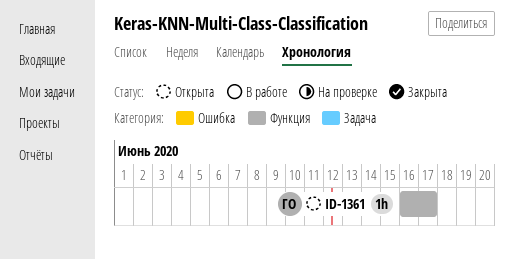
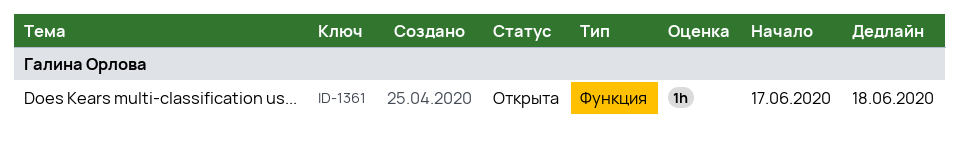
ID-1361, start: Jun 16 -> Jun 17
ID-1361, due: Jun 17 -> Jun 18

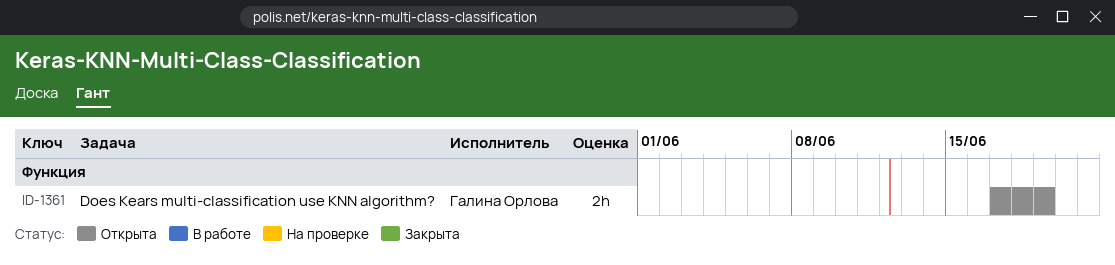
ID-1361, estimate: 1h -> 2h
ID-1361, due: Jun 18 -> Jun 19

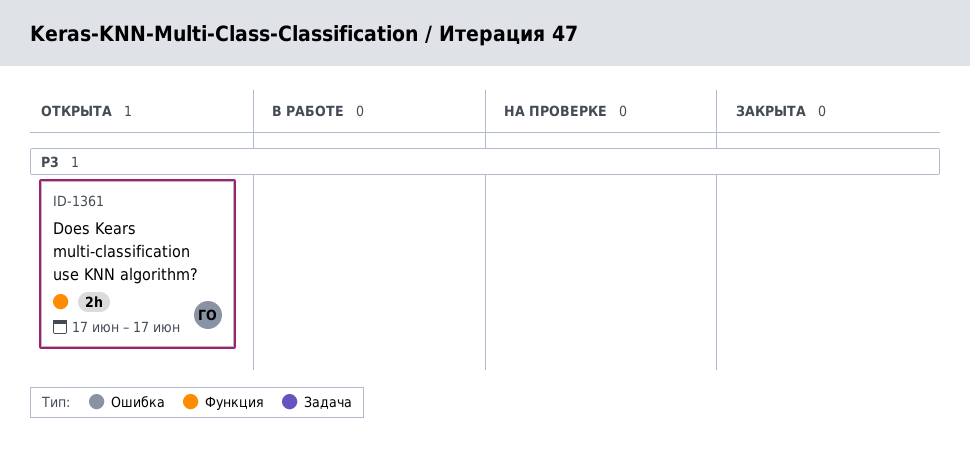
ID-1361, due: Jun 19 -> Jun 17

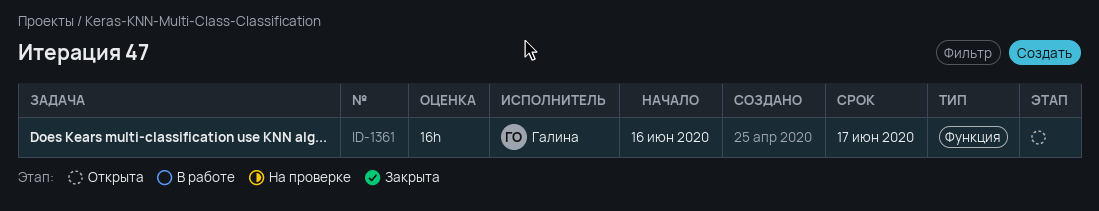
ID-1361, estimate: 2h -> 16h
ID-1361, start: Jun 17 -> Jun 16

